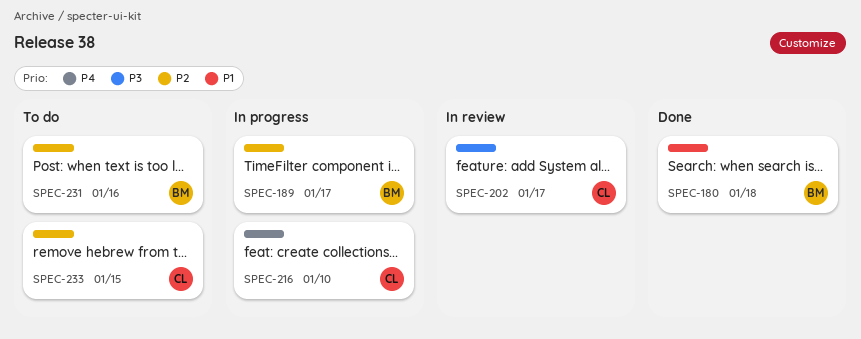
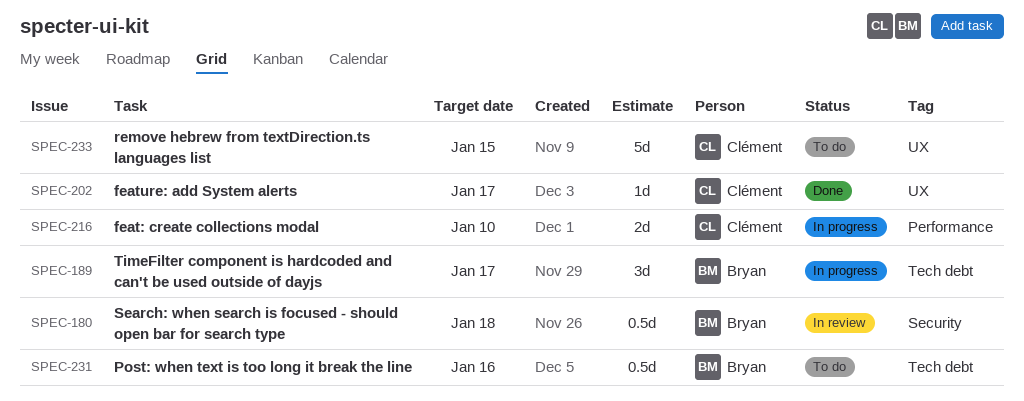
SPEC-180, status: Done -> In review
SPEC-202, status: In review -> Done

